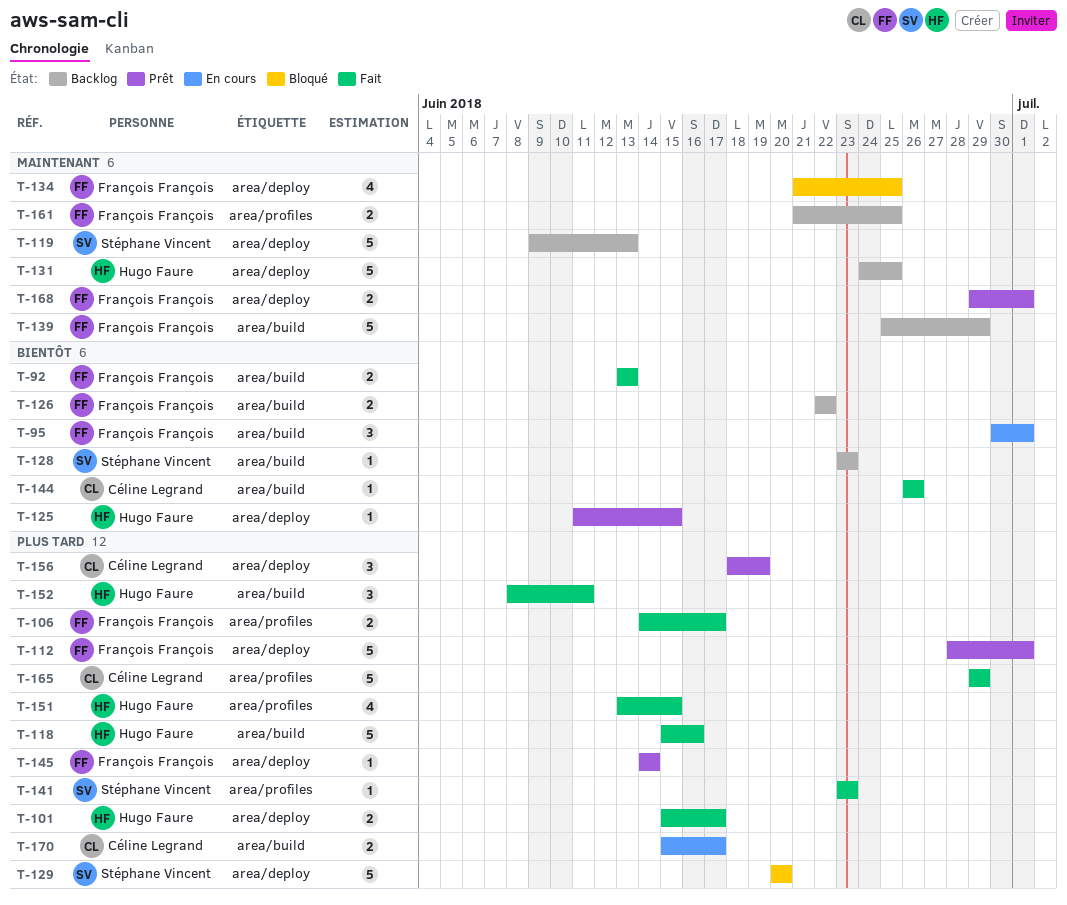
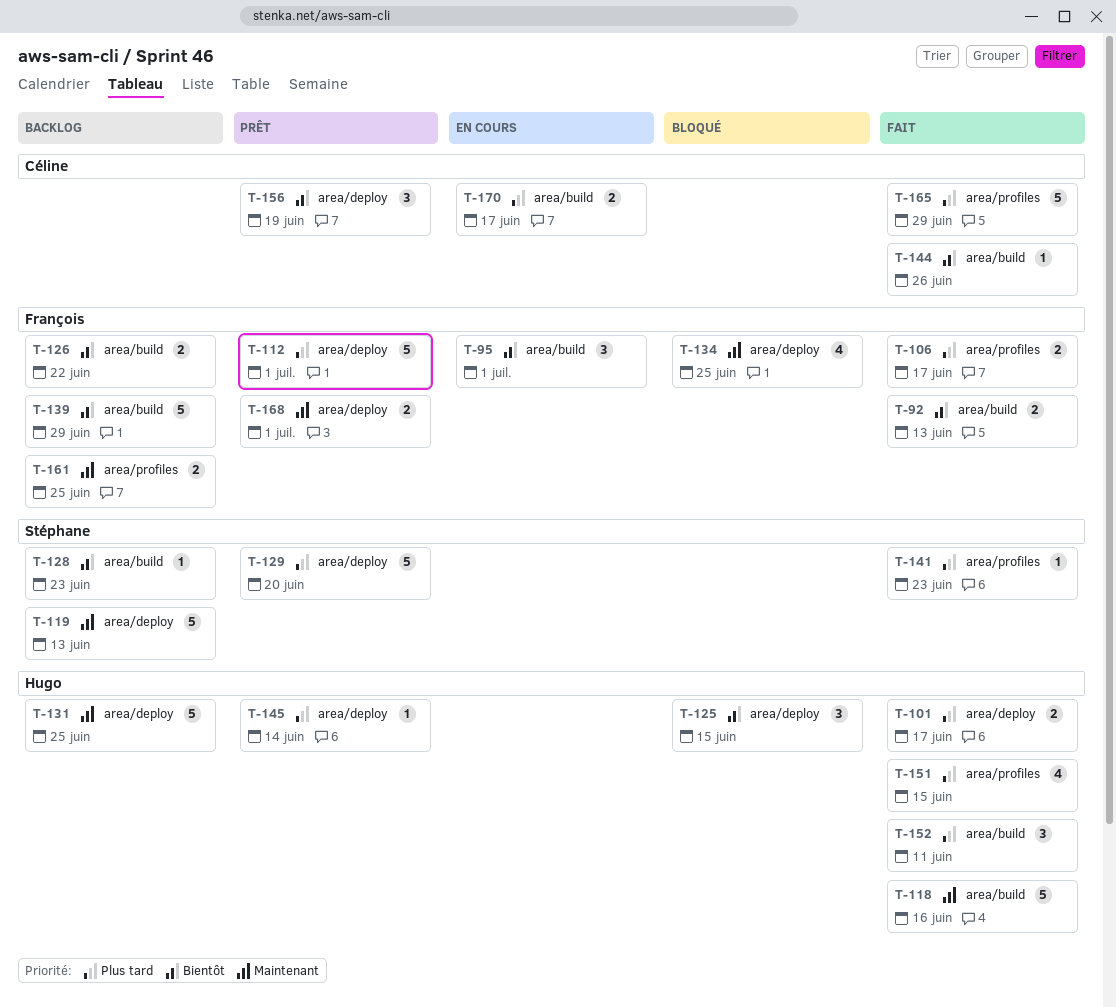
T-118, priority: Plus tard -> Maintenant
T-125, status: Prêt -> Bloqué
T-125, estimate: 1 -> 3
T-129, status: Bloqué -> Prêt
T-139, priority: Maintenant -> Bientôt
T-145, owner: François François -> Hugo Faure
T-156, priority: Plus tard -> Bientôt

